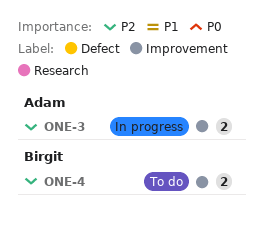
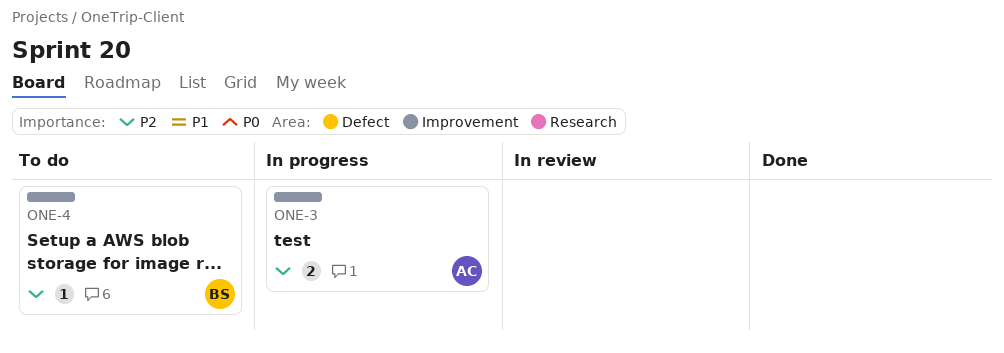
ONE-4, estimate: 2 -> 1

